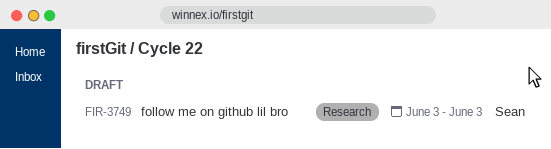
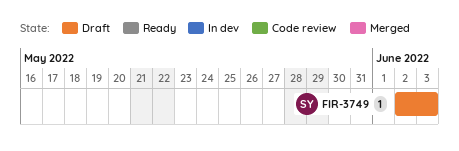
FIR-3749, start: Jun 3 -> Jun 2

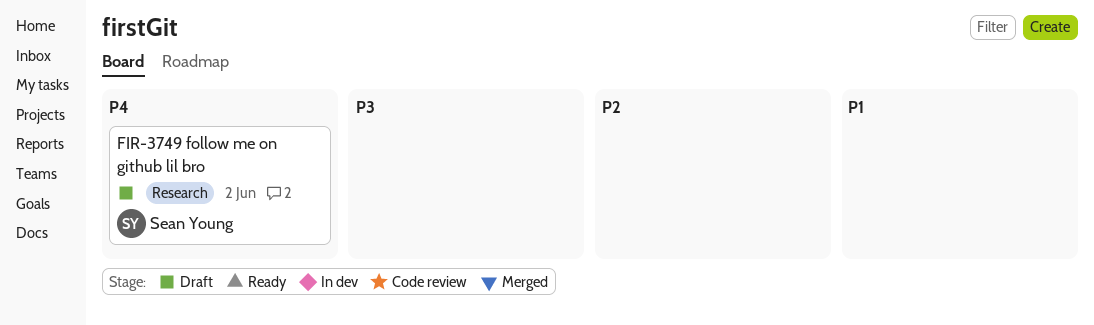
FIR-3749, due: Jun 3 -> Jun 2

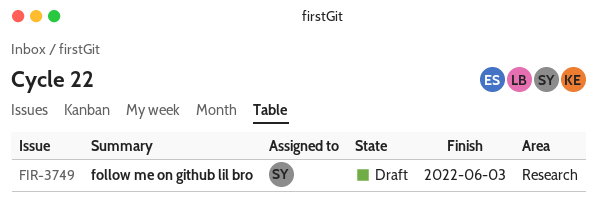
FIR-3749, due: Jun 2 -> Jun 3

